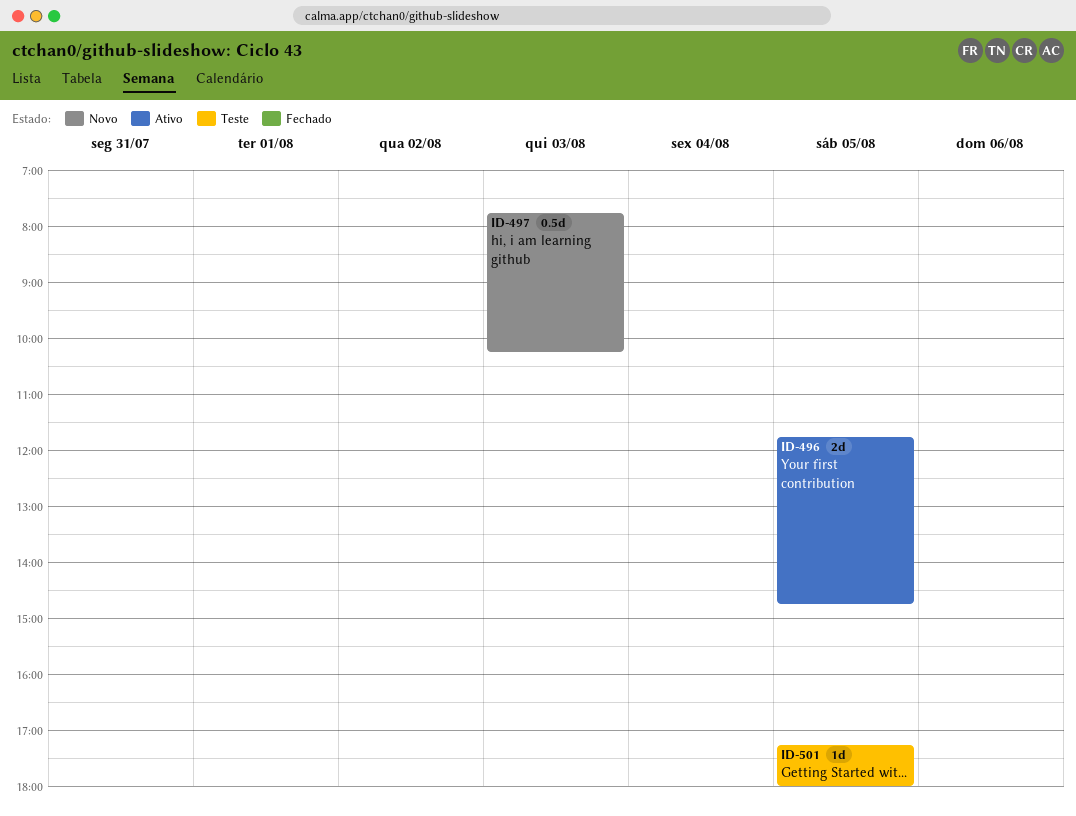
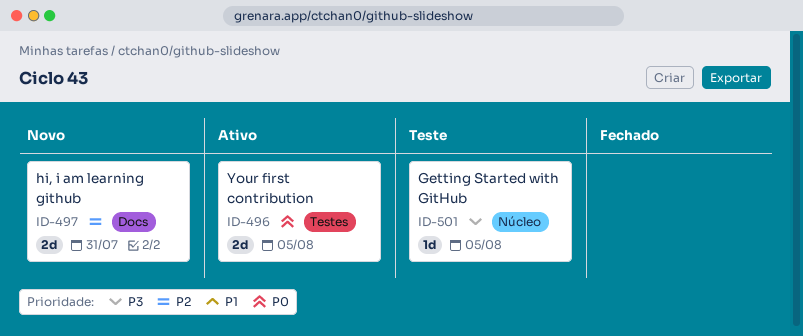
ID-497, estimate: 0.5d -> 2d
ID-497, day: Aug 3 -> Jul 31

